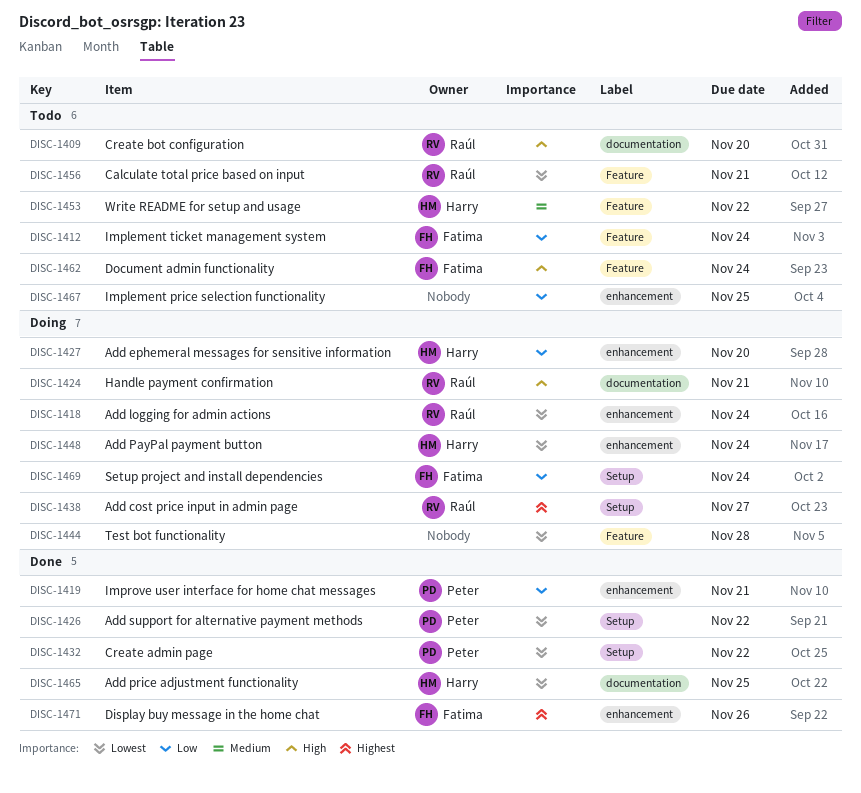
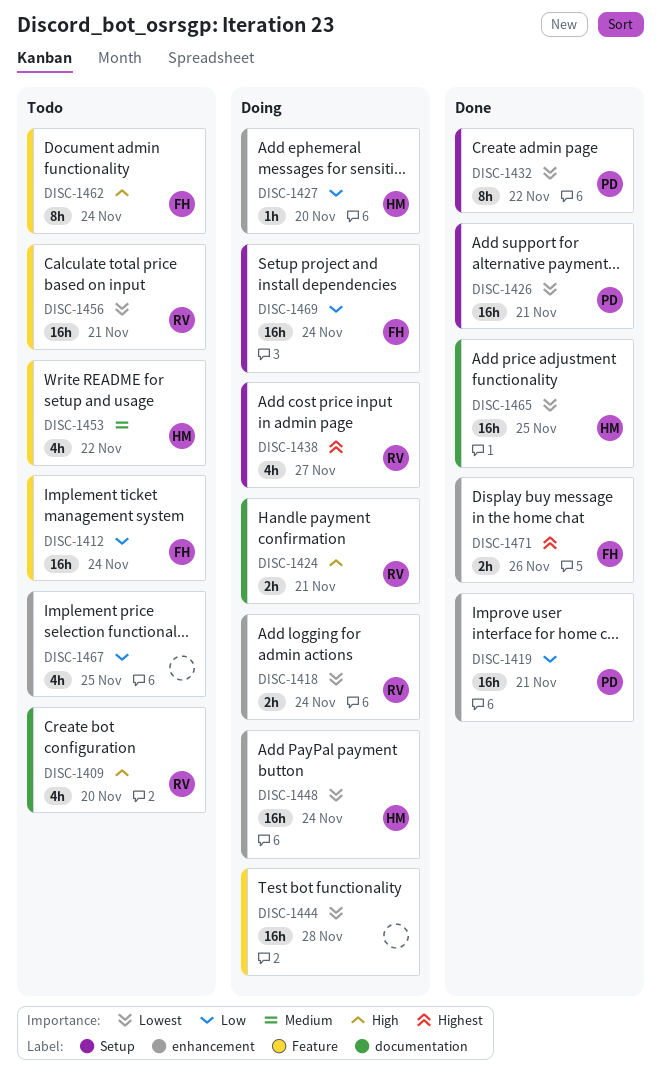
DISC-1426, due: Nov 22 -> Nov 21

